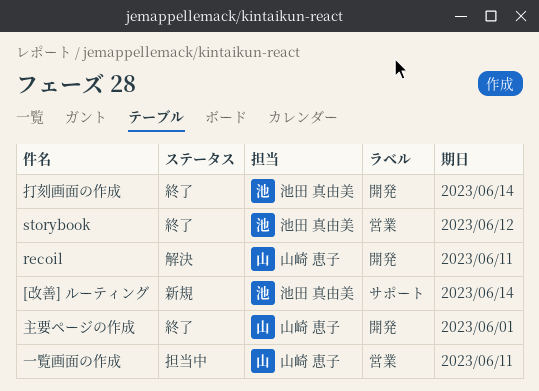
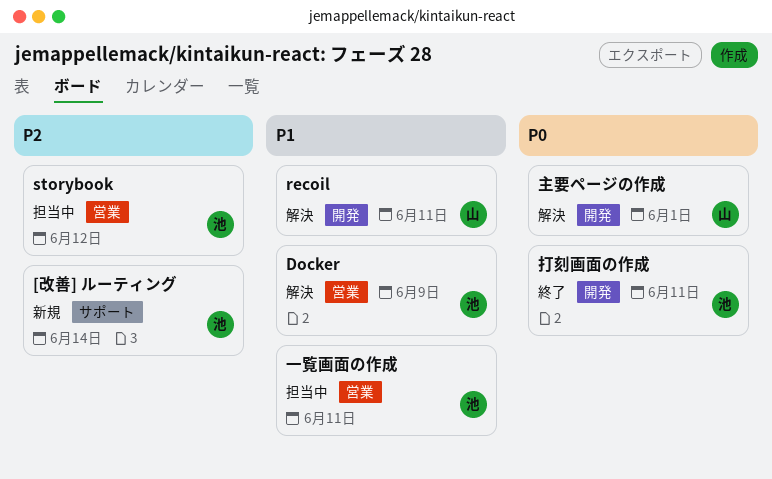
Docker: none -> present
storybook, status: 終了 -> 担当中
一覧画面の作成, owner: 山崎 恵子 -> 池田 真由美
主要ページの作成, status: 終了 -> 解決
打刻画面の作成, due: Jun 14 -> Jun 11

